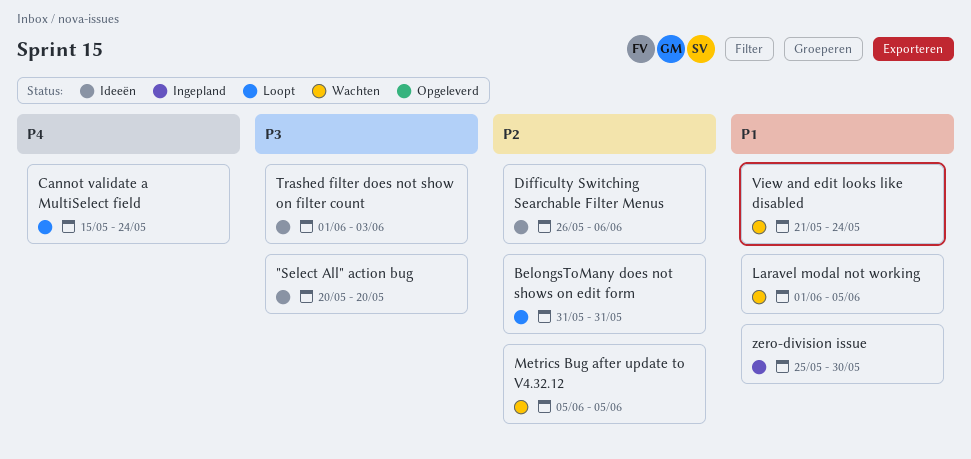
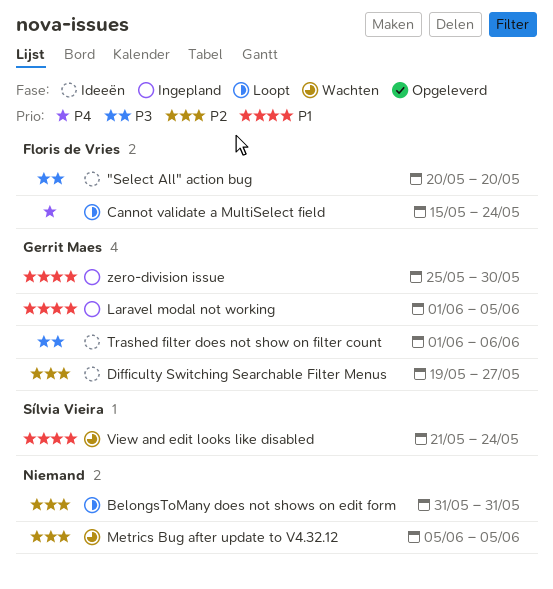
Difficulty Switching Searchable Filter Menus, start: May 26 -> May 19
Difficulty Switching Searchable Filter Menus, due: Jun 6 -> May 27
Laravel modal not working, status: Wachten -> Ingepland
Trashed filter does not show on filter count, due: Jun 3 -> Jun 6

